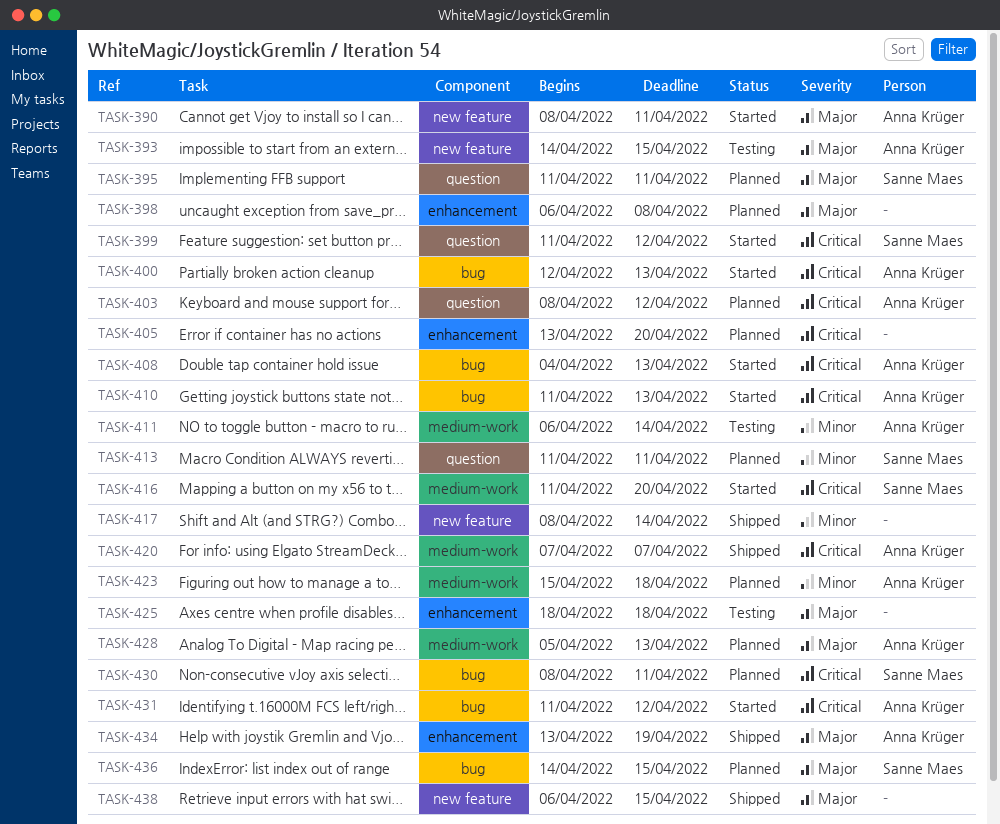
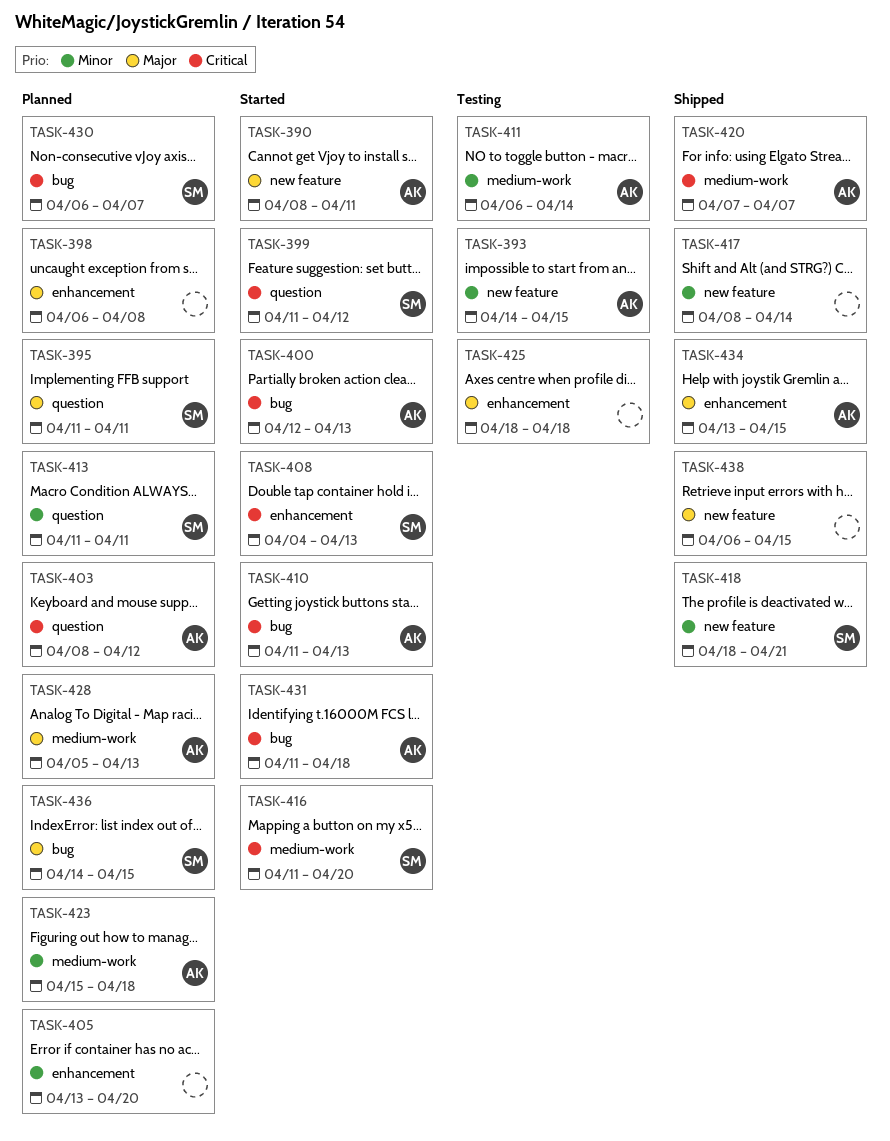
TASK-393, priority: Major -> Minor
TASK-405, priority: Critical -> Minor
TASK-408, owner: Anna Krüger -> Sanne Maes
TASK-408, label: bug -> enhancement
TASK-418: none -> present
TASK-430, start: Apr 8 -> Apr 6
TASK-430, due: Apr 11 -> Apr 7
TASK-431, due: Apr 12 -> Apr 18
TASK-434, due: Apr 19 -> Apr 15

